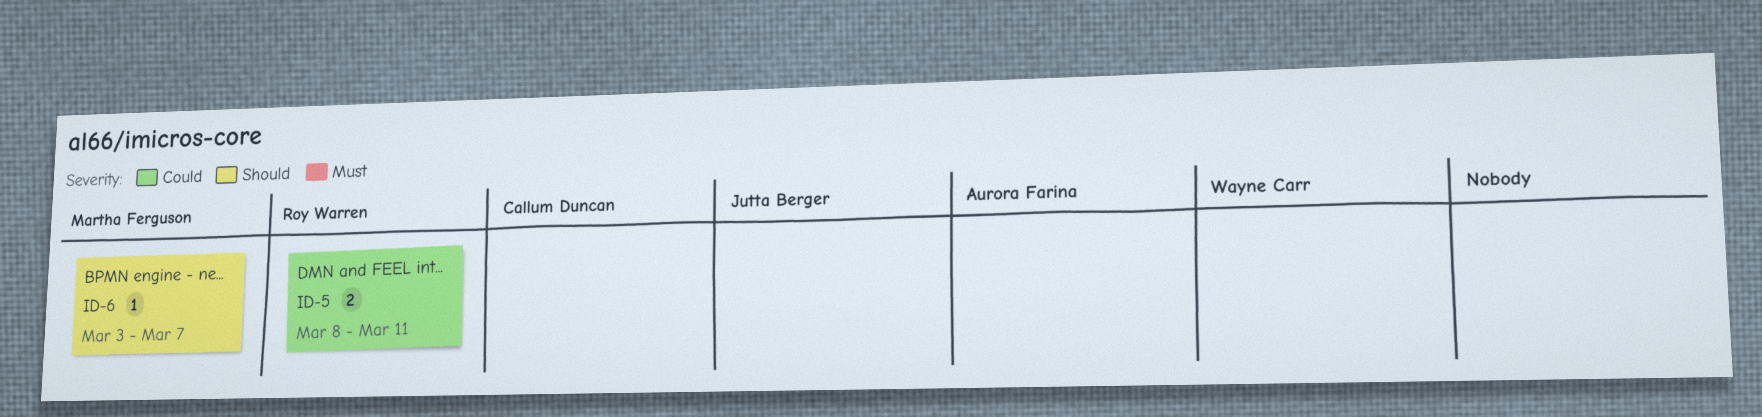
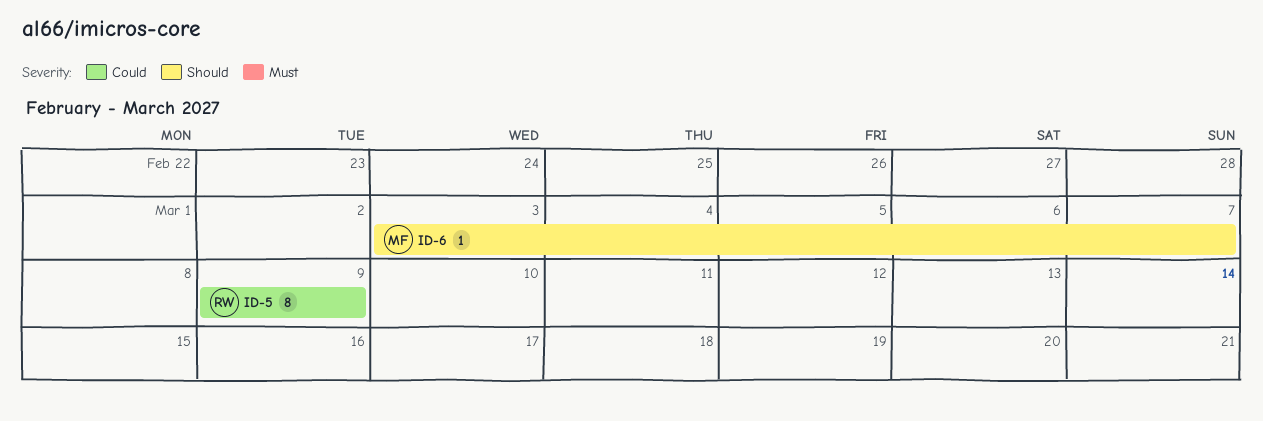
ID-5, estimate: 2 -> 8
ID-5, start: Mar 8 -> Mar 9
ID-5, due: Mar 11 -> Mar 9

